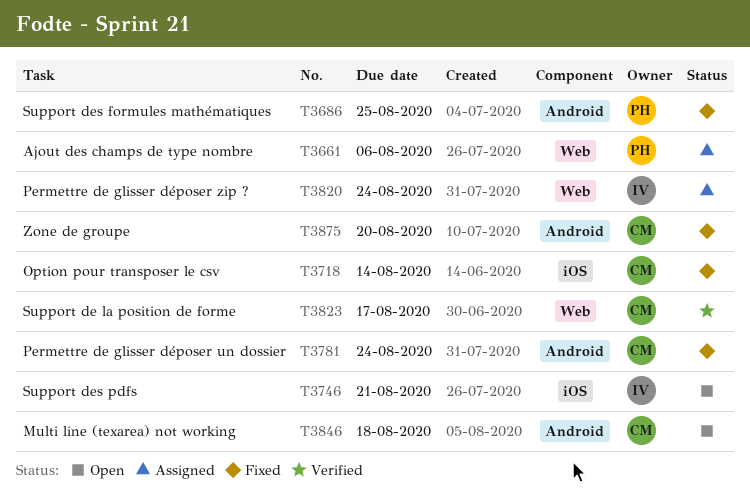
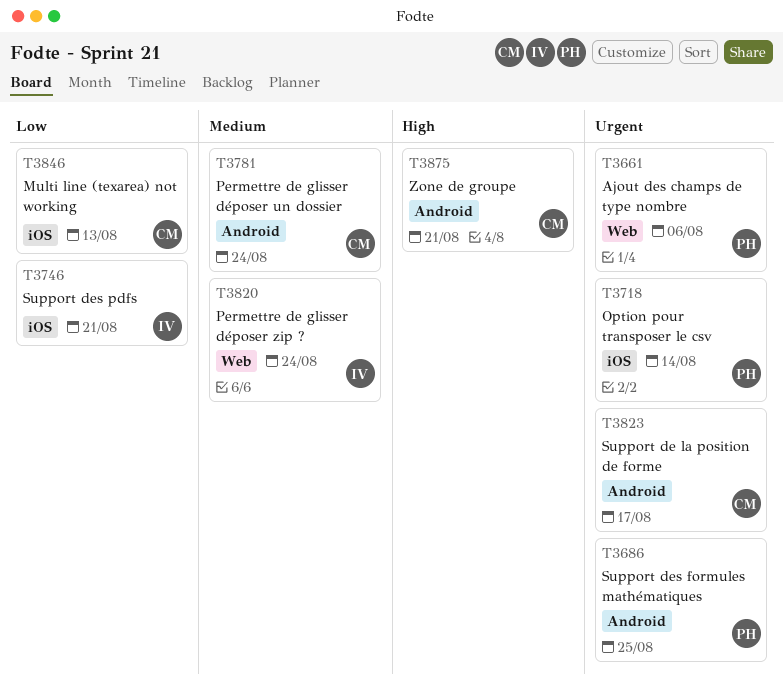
T3718, owner: CM -> PH
T3823, label: Web -> Android
T3846, label: Android -> iOS
T3846, due: Aug 18 -> Aug 13
T3875, due: Aug 20 -> Aug 21

